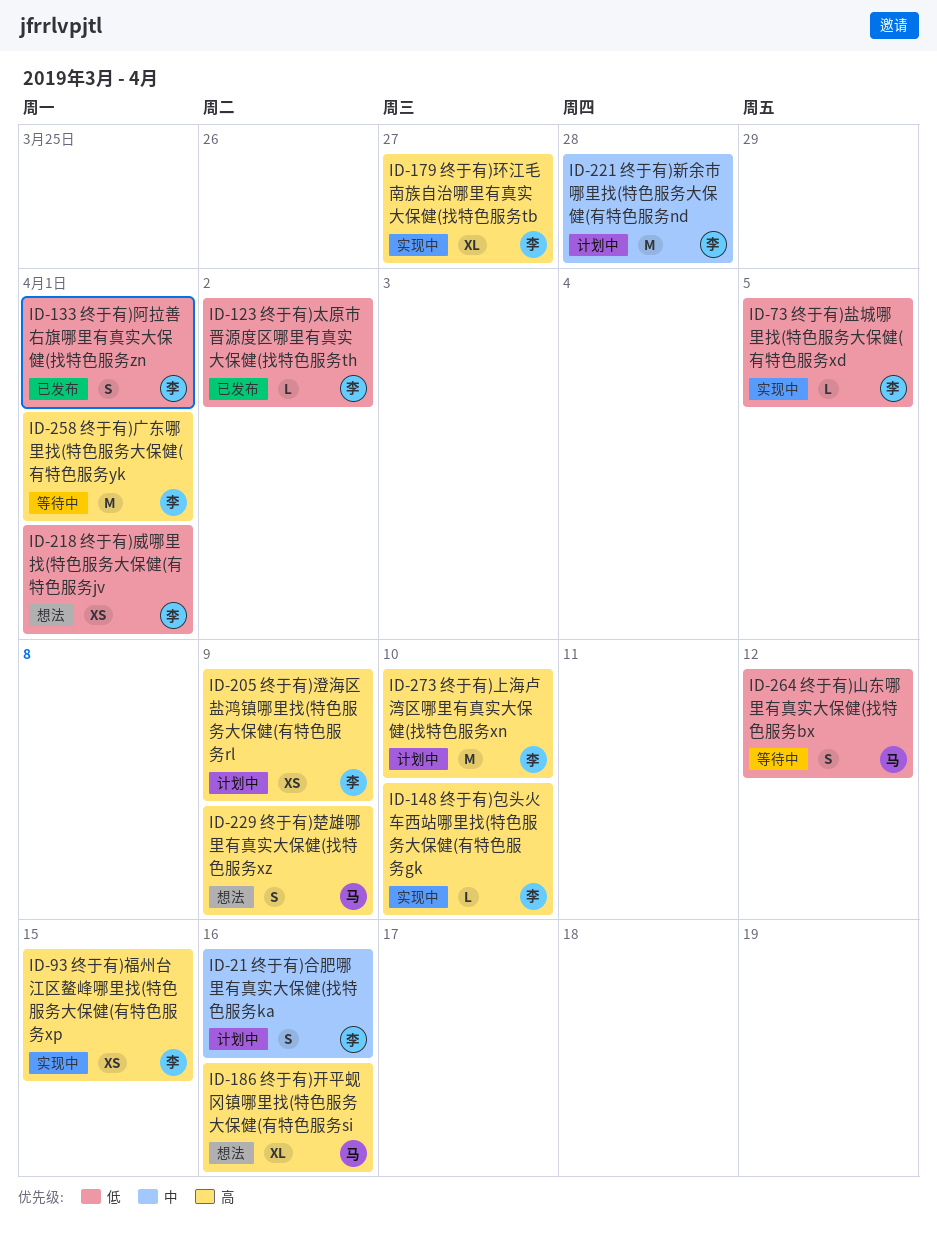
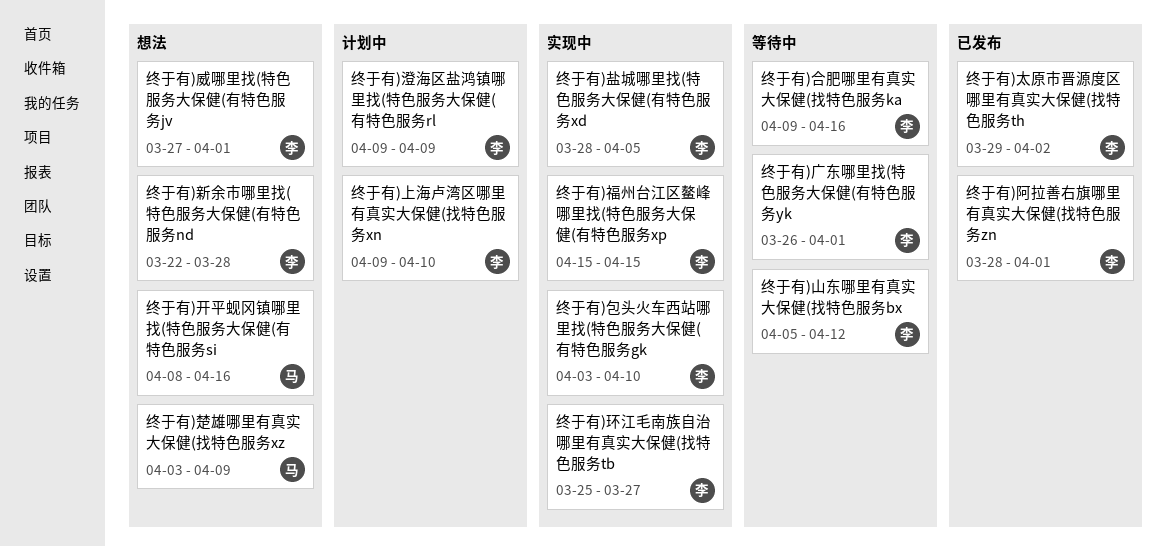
终于有)合肥哪里有真实大保健(找特色服务ka, status: 计划中 -> 等待中
终于有)山东哪里有真实大保健(找特色服务bx, owner: 马 -> 李
终于有)新余市哪里找(特色服务大保健(有特色服务nd, status: 计划中 -> 想法

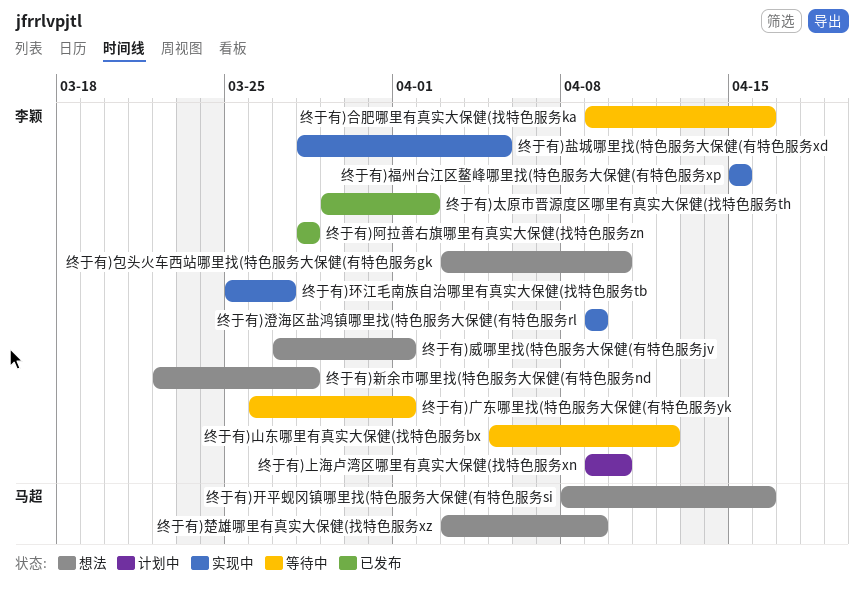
终于有)包头火车西站哪里找(特色服务大保健(有特色服务gk, status: 实现中 -> 想法
终于有)澄海区盐鸿镇哪里找(特色服务大保健(有特色服务rl, status: 计划中 -> 实现中
终于有)阿拉善右旗哪里有真实大保健(找特色服务zn, due: Apr 1 -> Mar 28

